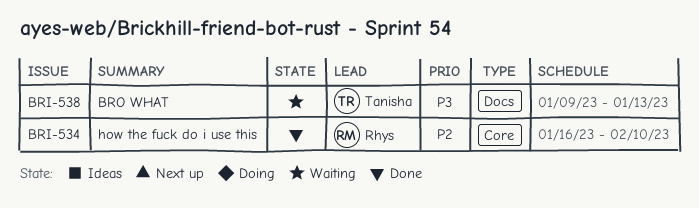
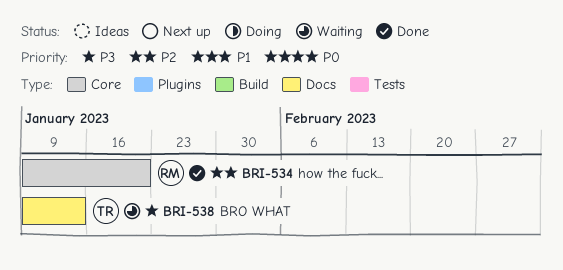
BRI-534, start: Jan 16 -> Jan 9
BRI-534, due: Feb 10 -> Jan 20

